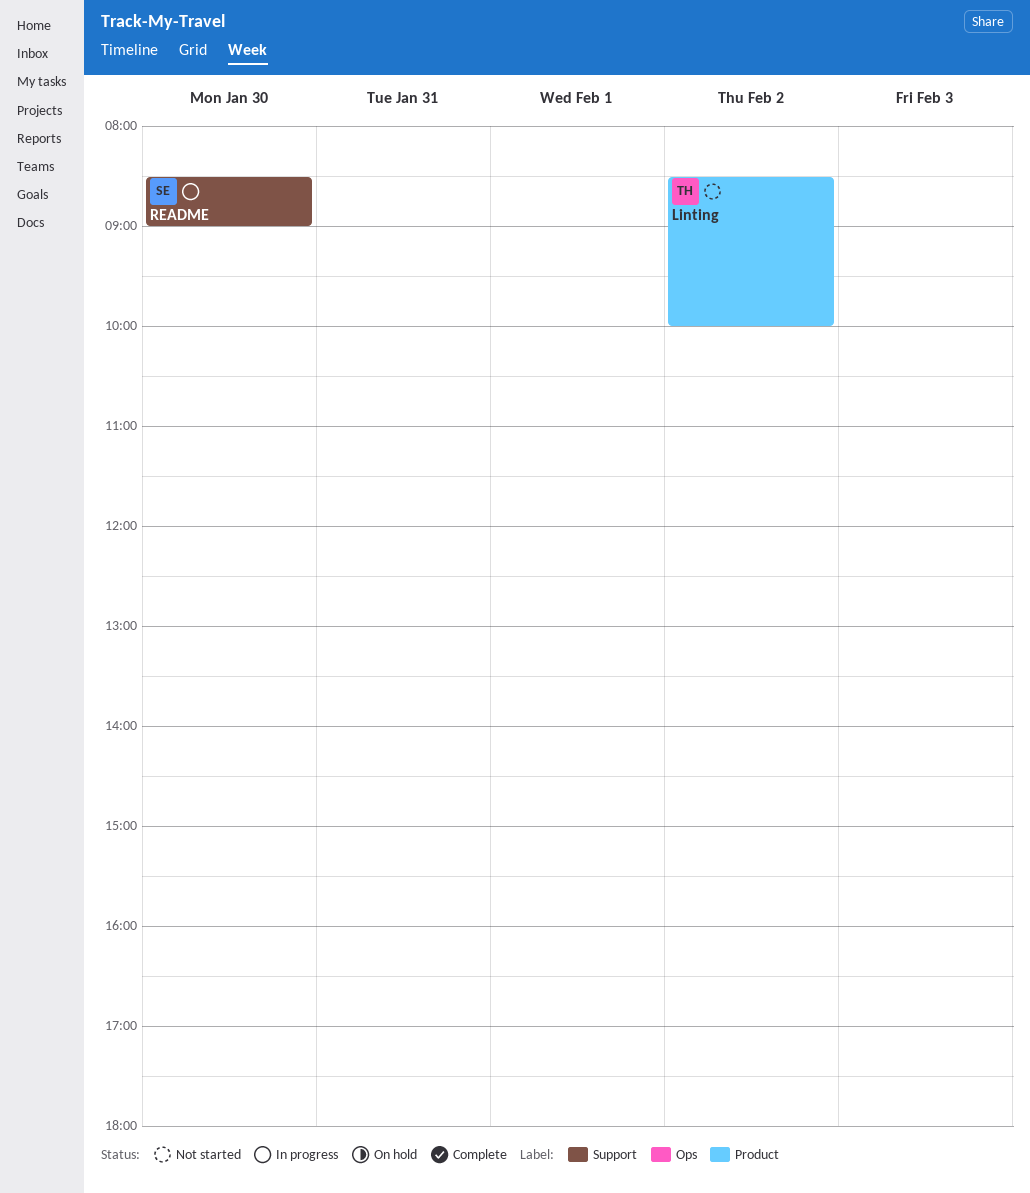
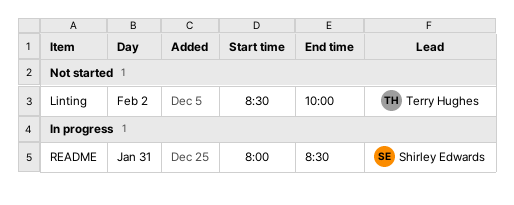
README, day: Jan 30 -> Jan 31
README, begins: 08:30 -> 08:00
README, ends: 09:00 -> 08:30

